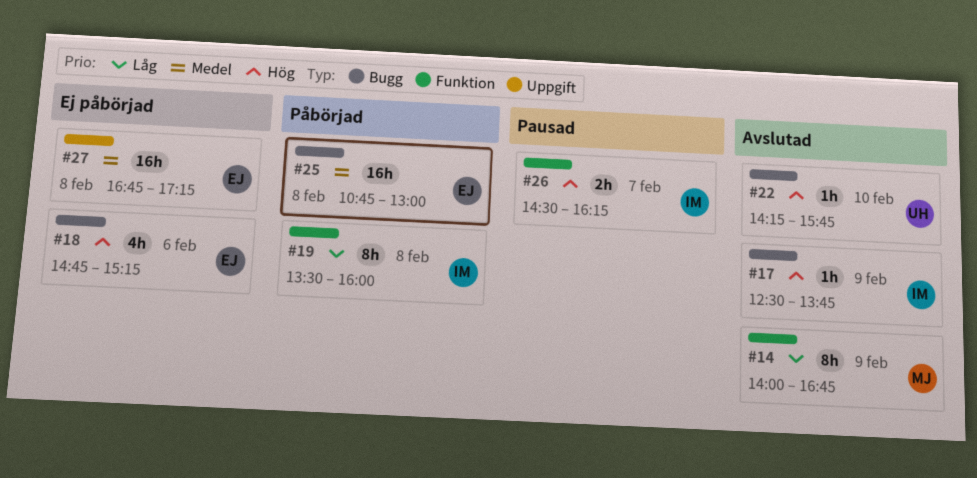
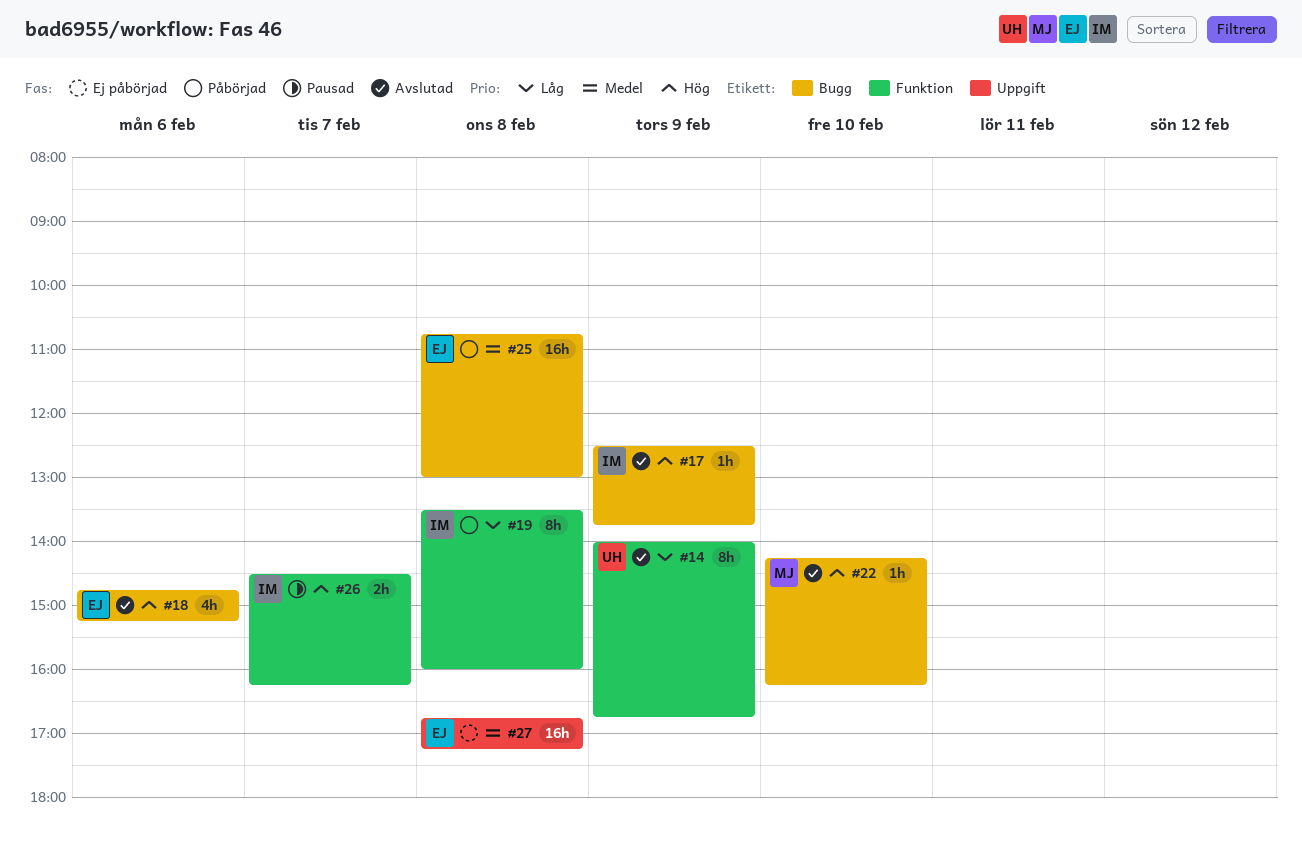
#14, owner: MJ -> UH
#18, status: Ej påbörjad -> Avslutad
#22, owner: UH -> MJ
#22, ends: 15:45 -> 16:15

